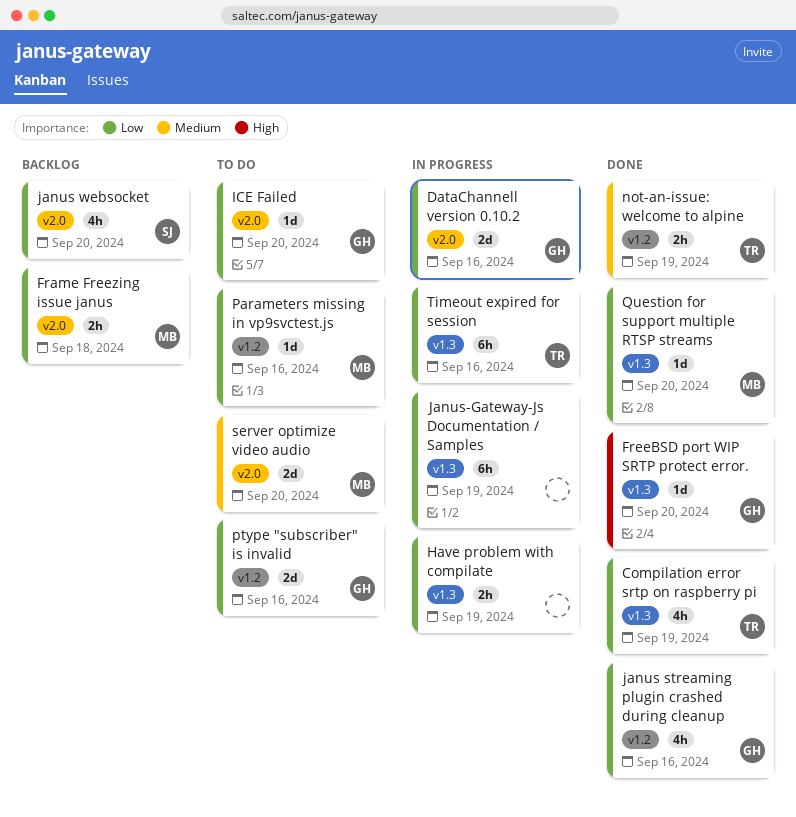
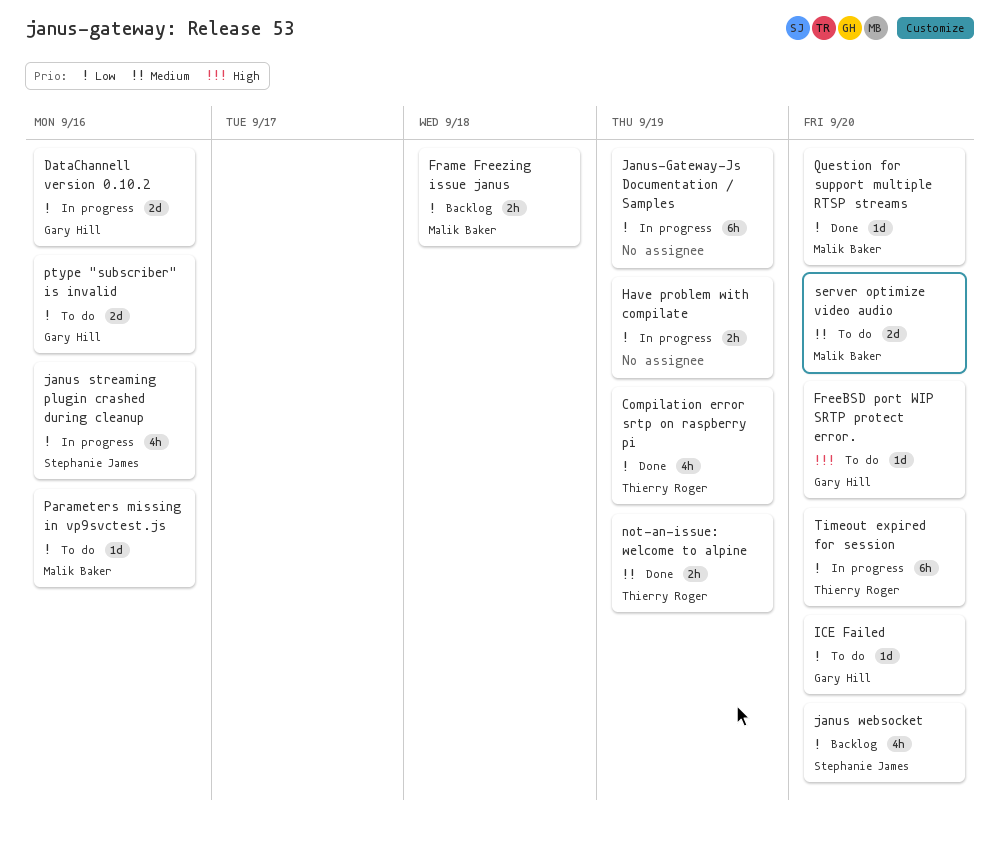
FreeBSD port WIP SRTP protect error., status: Done -> To do
janus streaming plugin crashed during cleanup, status: Done -> In progress
janus streaming plugin crashed during cleanup, owner: Gary Hill -> Stephanie James
Timeout expired for session, due: Sep 16 -> Sep 20

